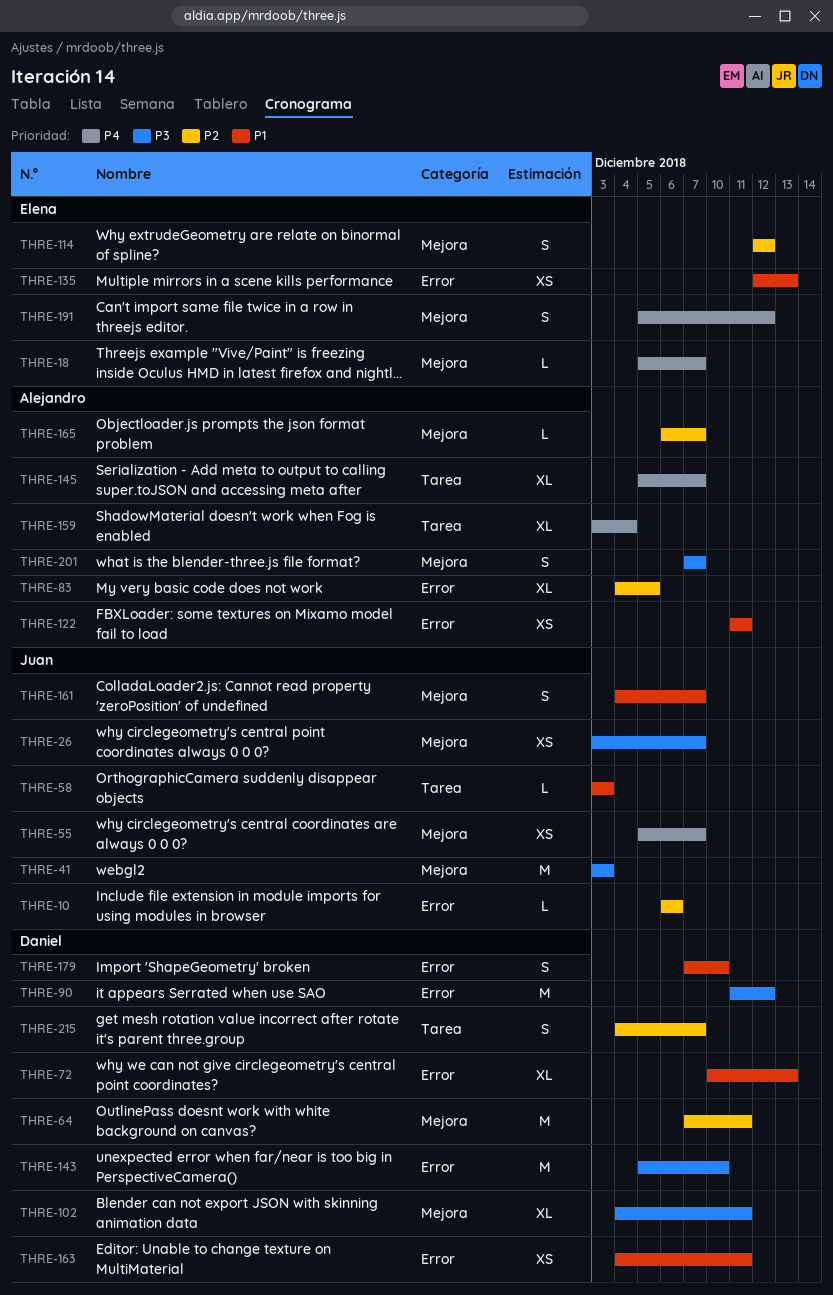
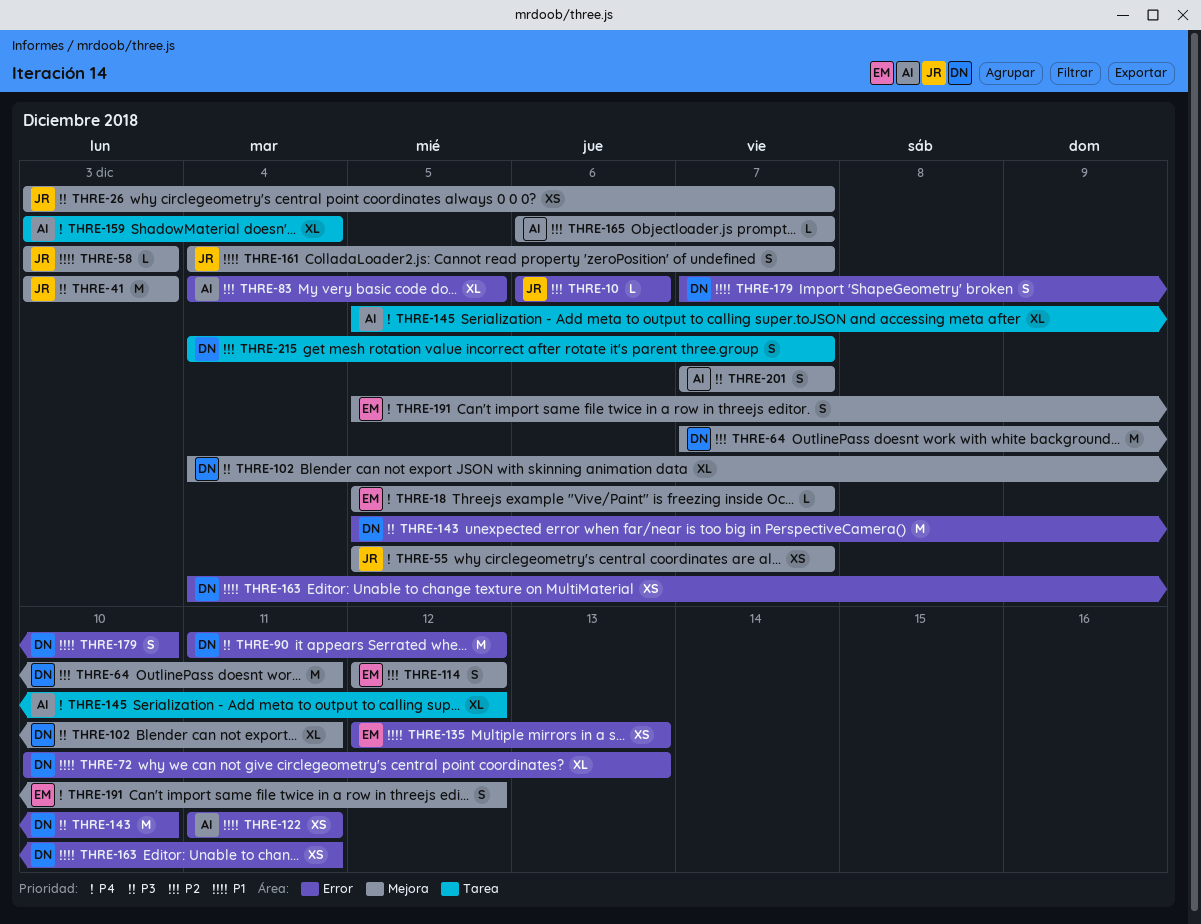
THRE-58, label: Tarea -> Mejora
THRE-145, due: Dec 7 -> Dec 12

